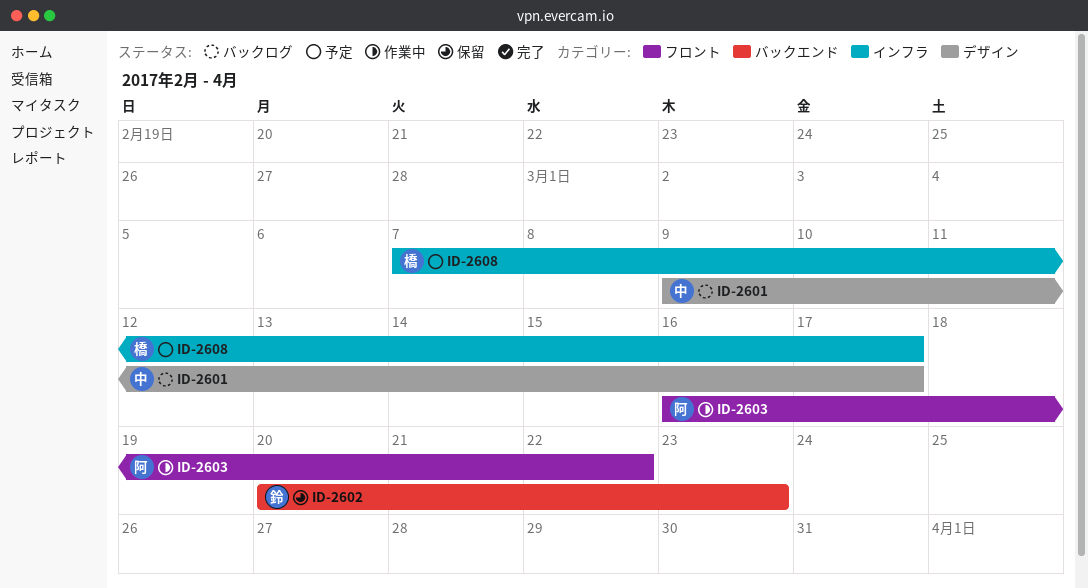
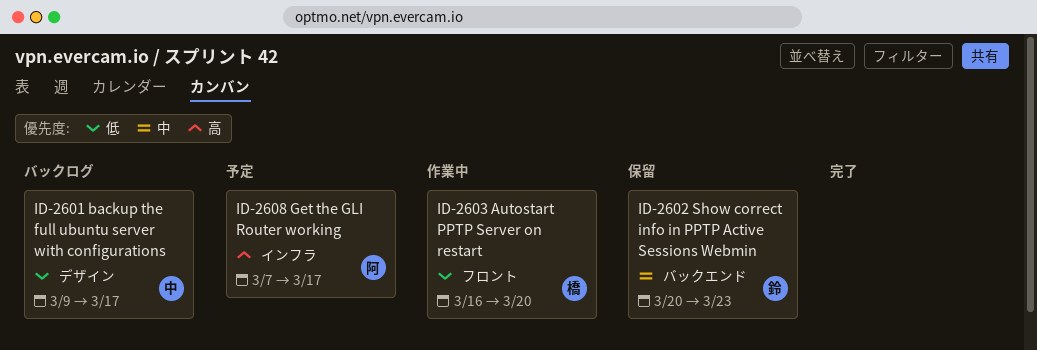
ID-2603, owner: 阿 -> 橋
ID-2603, due: Mar 22 -> Mar 20
ID-2608, owner: 橋 -> 阿

